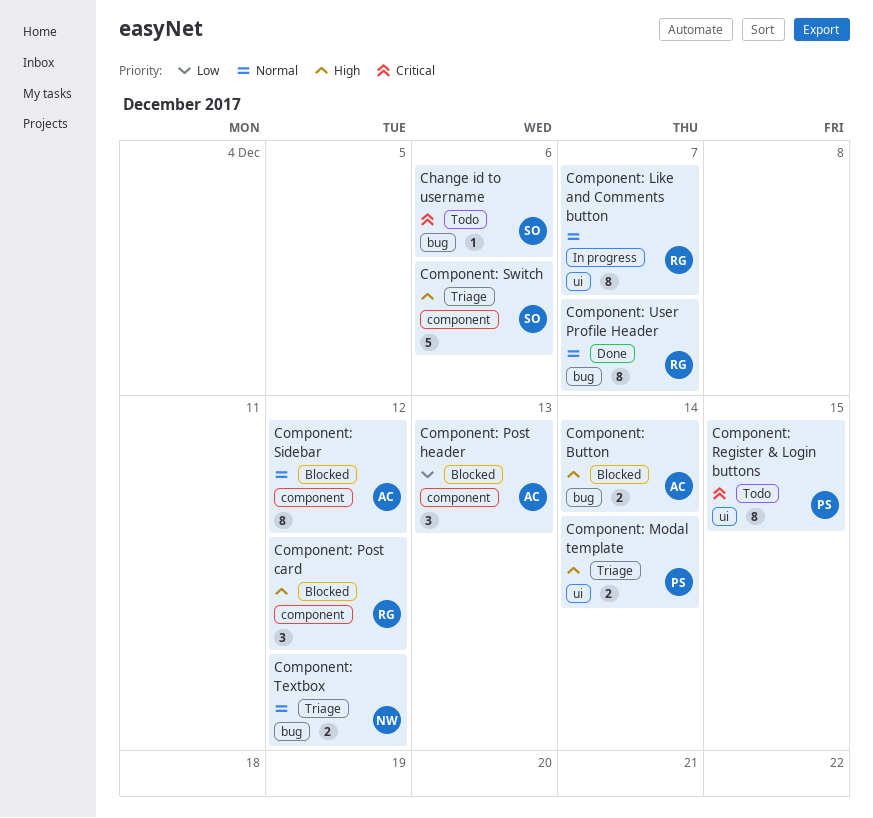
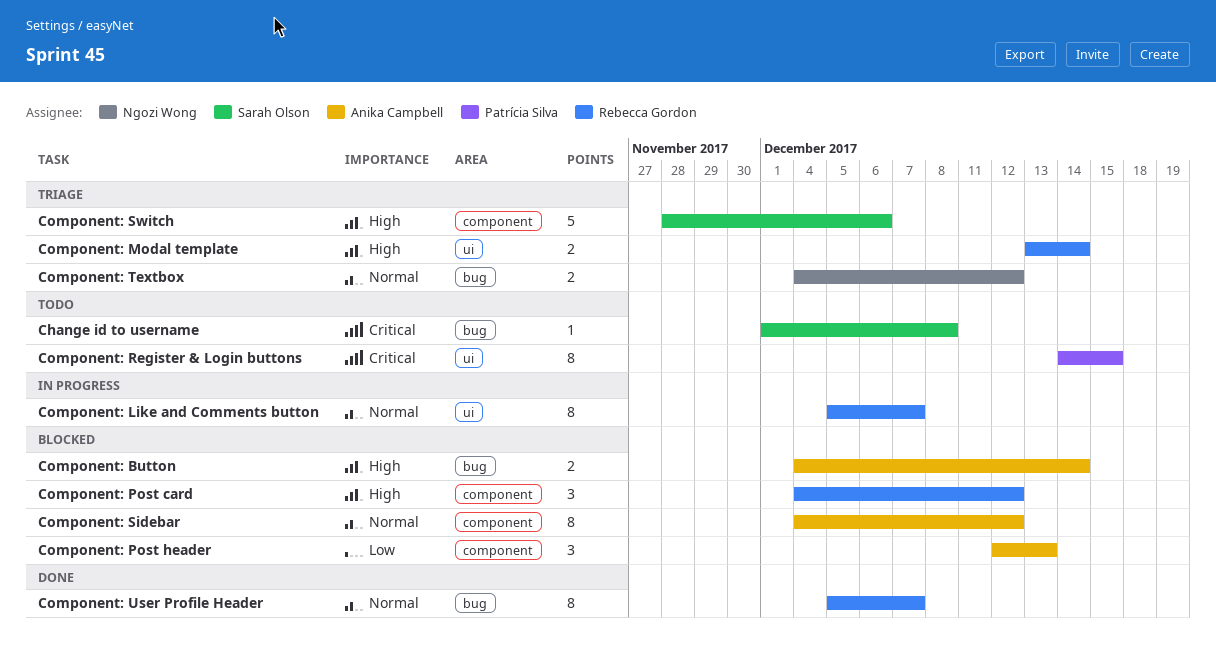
Change id to username, due: Dec 6 -> Dec 8
Component: Modal template, owner: Patrícia Silva -> Rebecca Gordon

